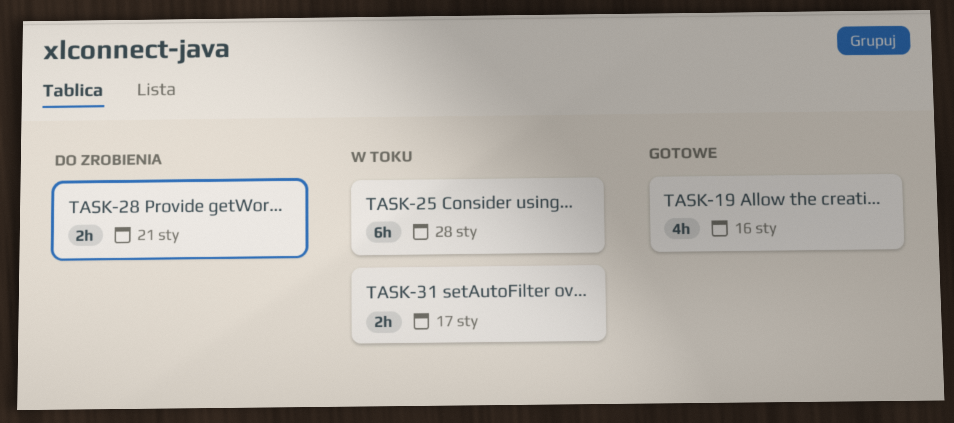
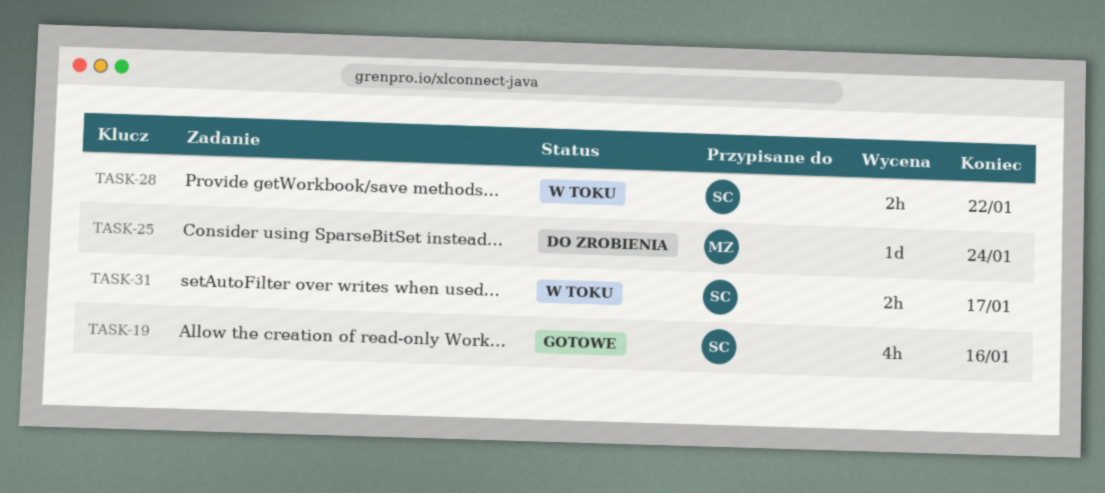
TASK-25, status: W toku -> Do zrobienia
TASK-25, estimate: 6h -> 1d
TASK-25, due: Jan 28 -> Jan 24
TASK-28, status: Do zrobienia -> W toku
TASK-28, due: Jan 21 -> Jan 22

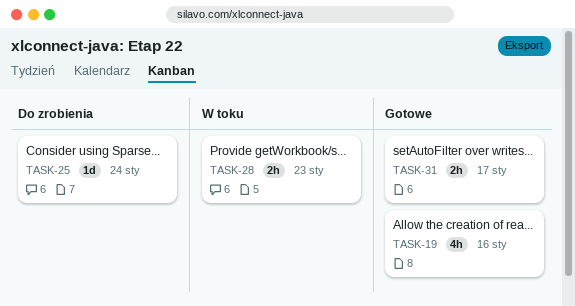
TASK-28, due: Jan 22 -> Jan 23
TASK-31, status: W toku -> Gotowe

